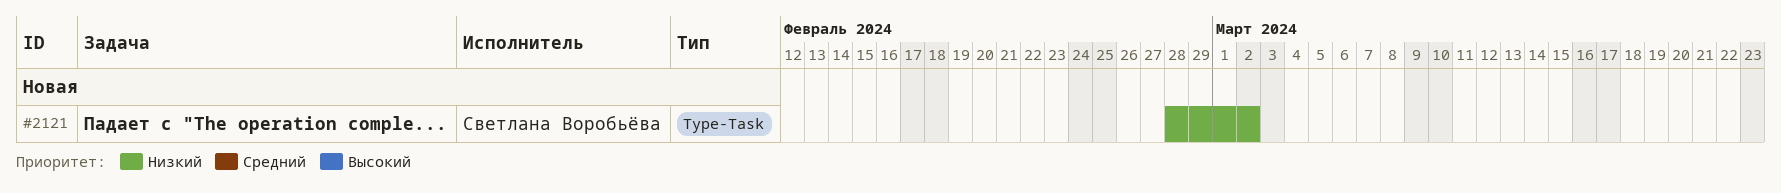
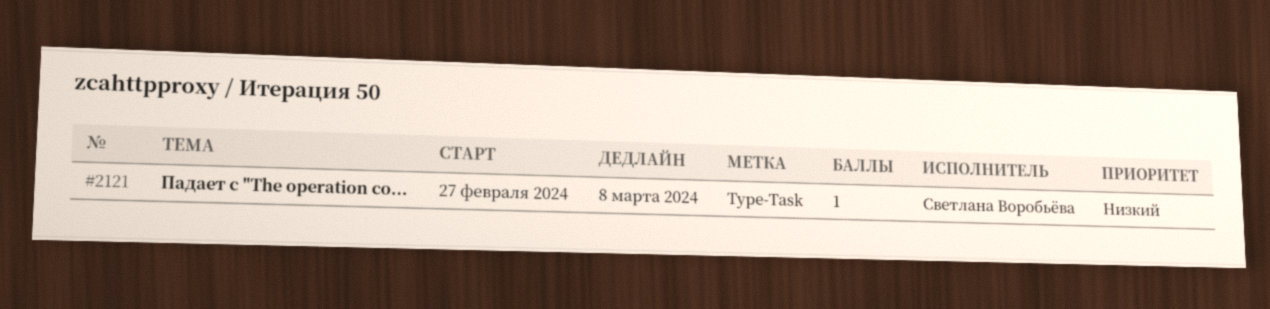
#2121, start: Feb 28 -> Feb 27
#2121, due: Mar 2 -> Mar 8

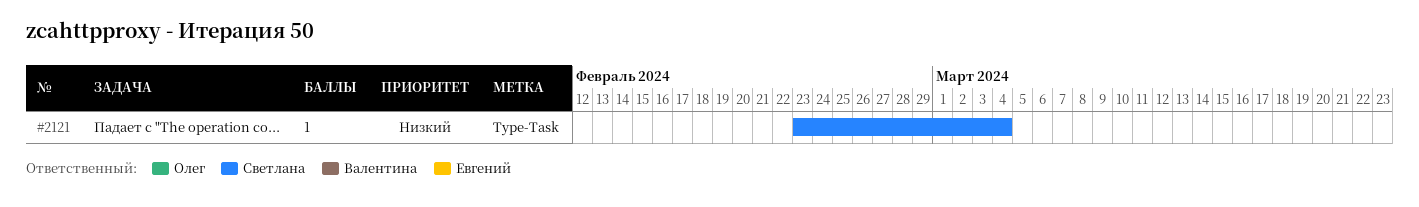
#2121, start: Feb 27 -> Feb 23
#2121, due: Mar 8 -> Mar 4

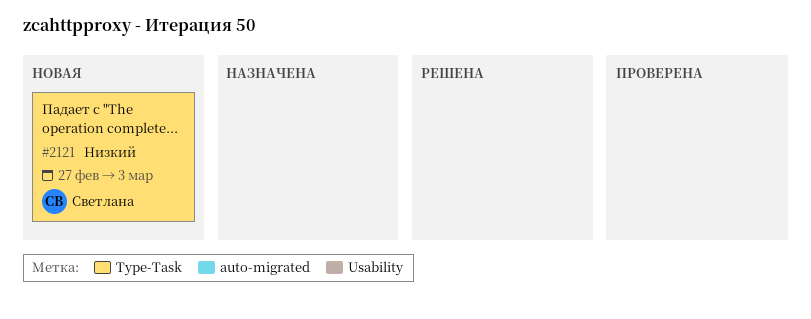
#2121, start: Feb 23 -> Feb 27
#2121, due: Mar 4 -> Mar 3

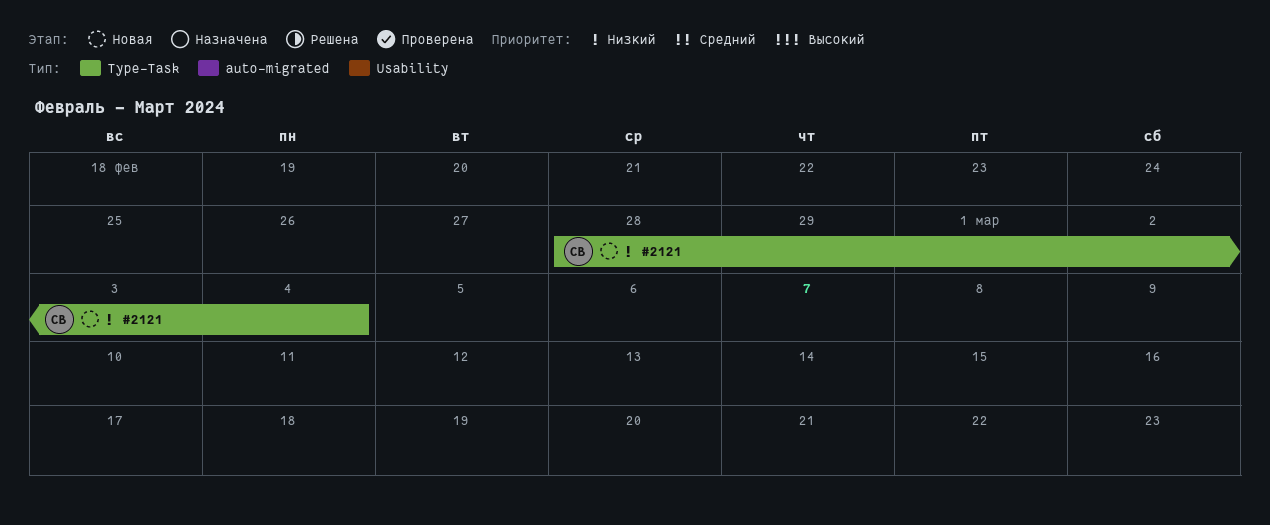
#2121, start: Feb 27 -> Feb 28
#2121, due: Mar 3 -> Mar 4

